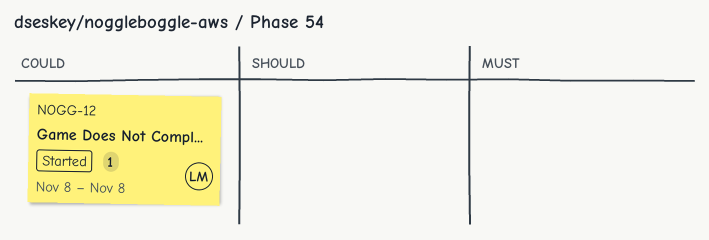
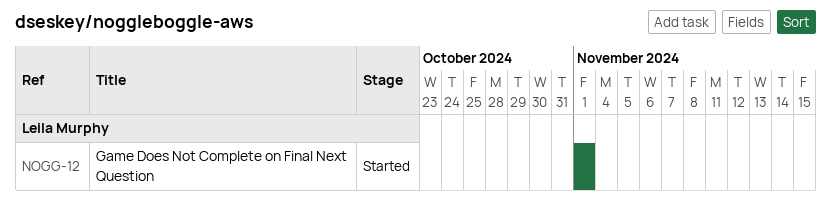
NOGG-12, start: Nov 8 -> Nov 1
NOGG-12, due: Nov 8 -> Nov 1

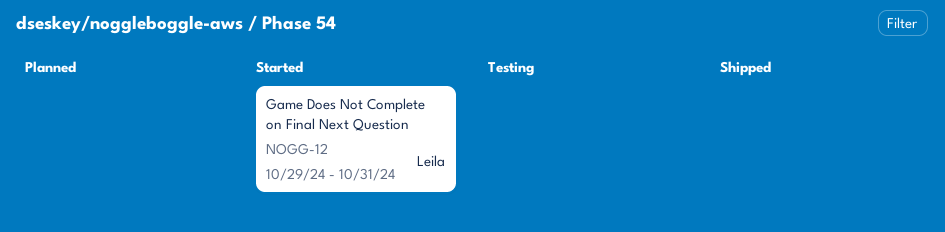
NOGG-12, start: Nov 1 -> Oct 29
NOGG-12, due: Nov 1 -> Oct 31

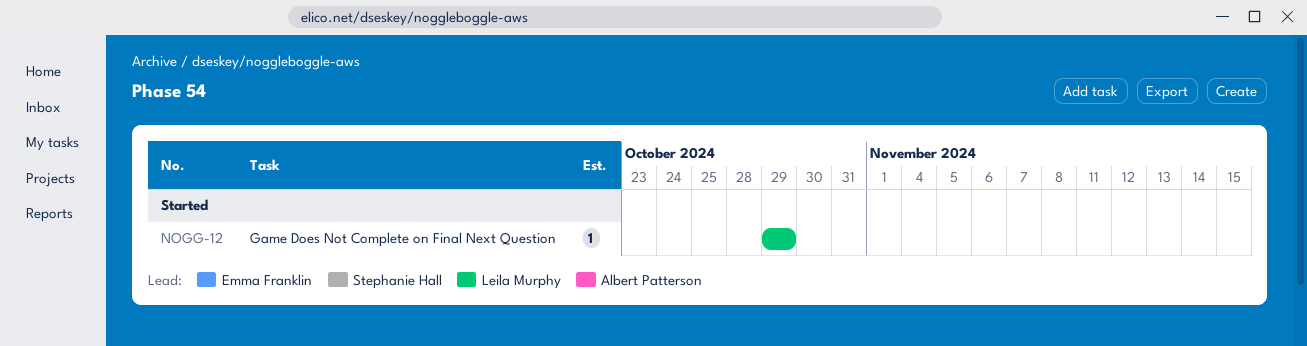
NOGG-12, due: Oct 31 -> Oct 29

